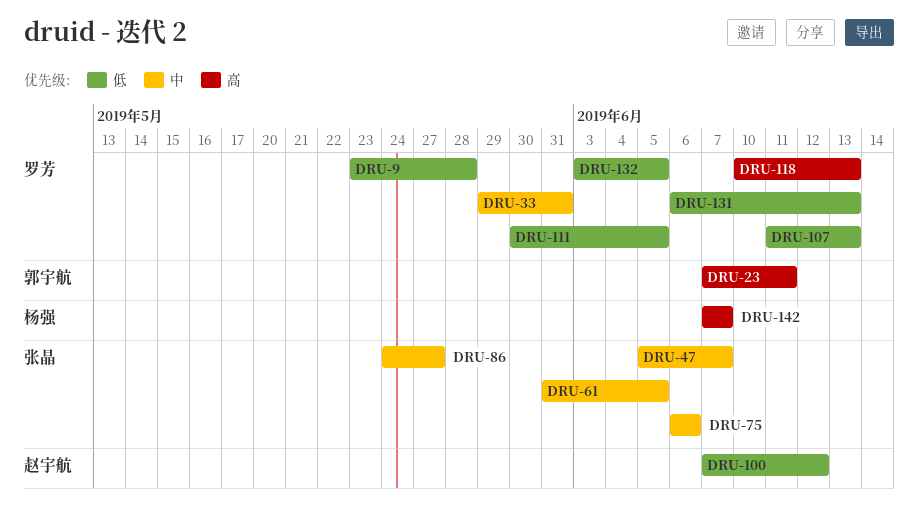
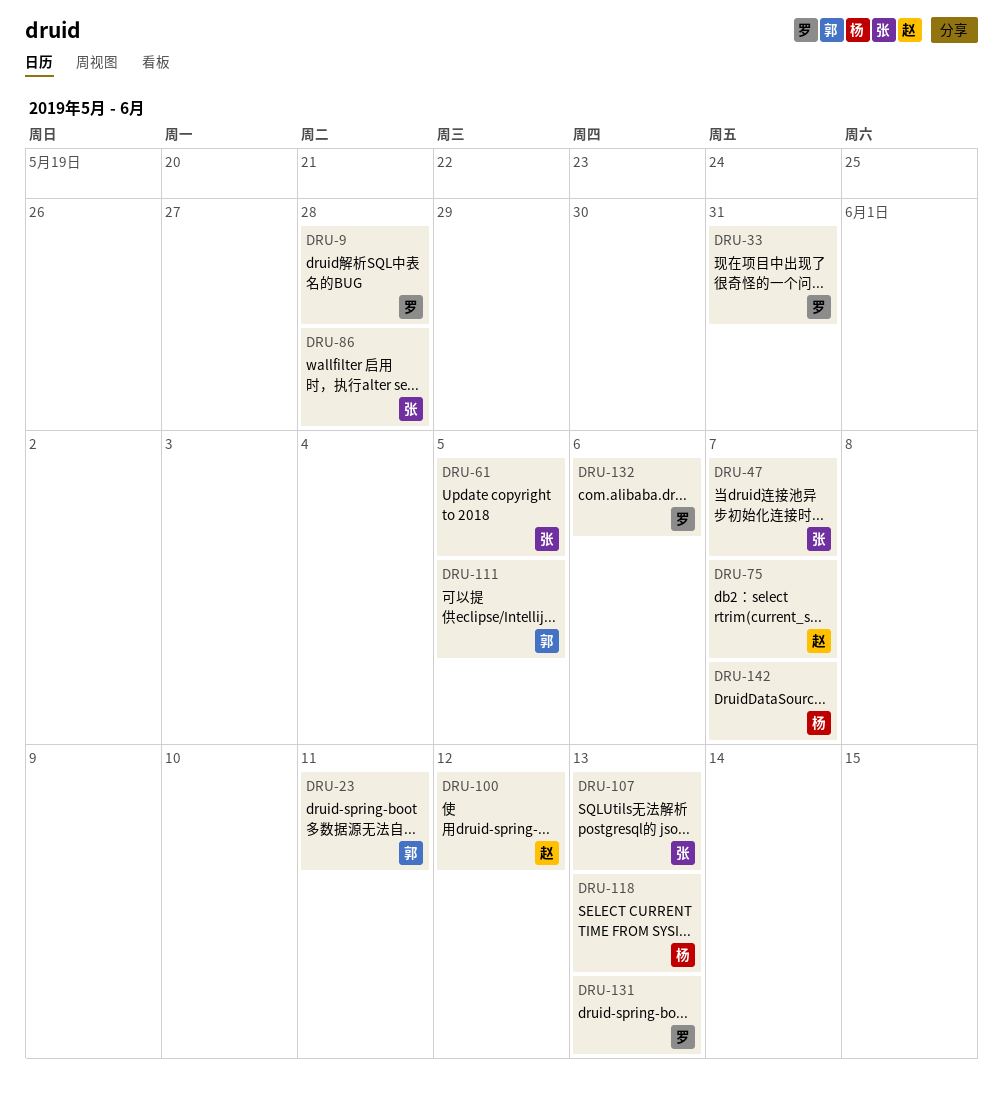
DRU-75, owner: 张晶 -> 赵宇航
DRU-75, due: Jun 6 -> Jun 7
DRU-86, due: May 27 -> May 28
DRU-107, owner: 罗芳 -> 张晶
DRU-111, owner: 罗芳 -> 郭宇航
DRU-118, owner: 罗芳 -> 杨强
DRU-132, due: Jun 5 -> Jun 6

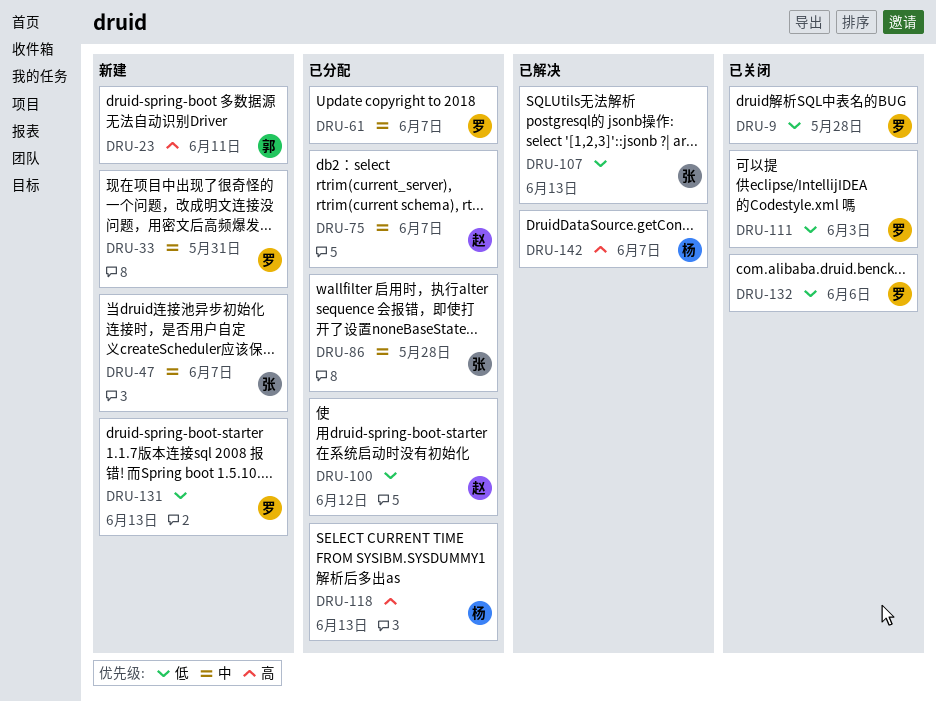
DRU-61, owner: 张 -> 罗
DRU-61, due: Jun 5 -> Jun 7
DRU-111, owner: 郭 -> 罗
DRU-111, due: Jun 5 -> Jun 3

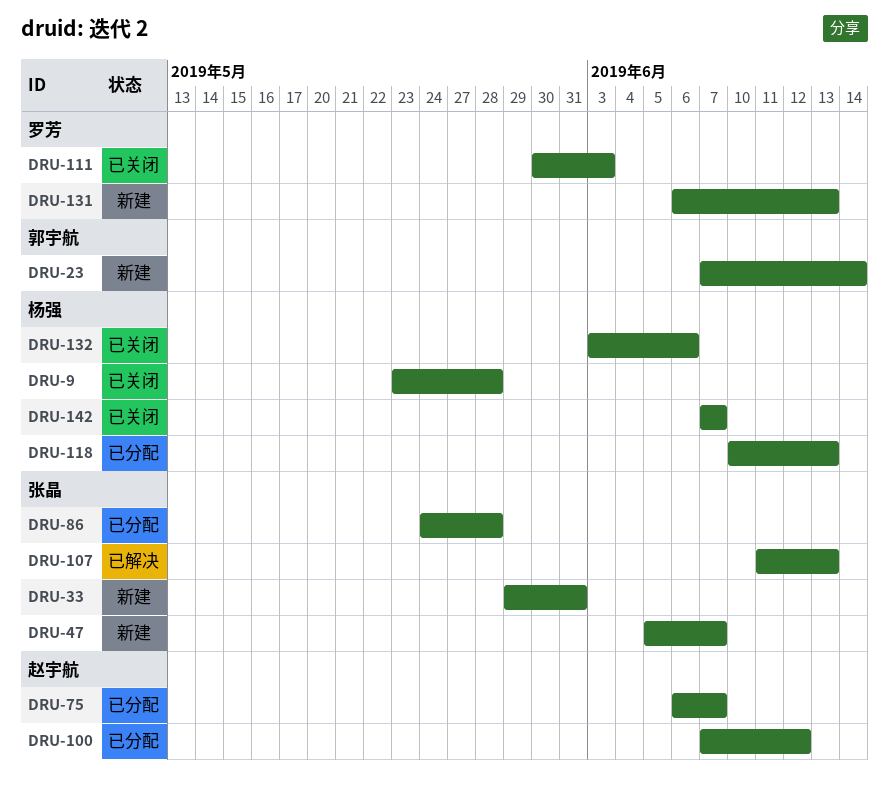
DRU-9, owner: 罗芳 -> 杨强
DRU-23, due: Jun 11 -> Jun 14
DRU-33, owner: 罗芳 -> 张晶
DRU-61: present -> none
DRU-132, owner: 罗芳 -> 杨强
DRU-142, status: 已解决 -> 已关闭

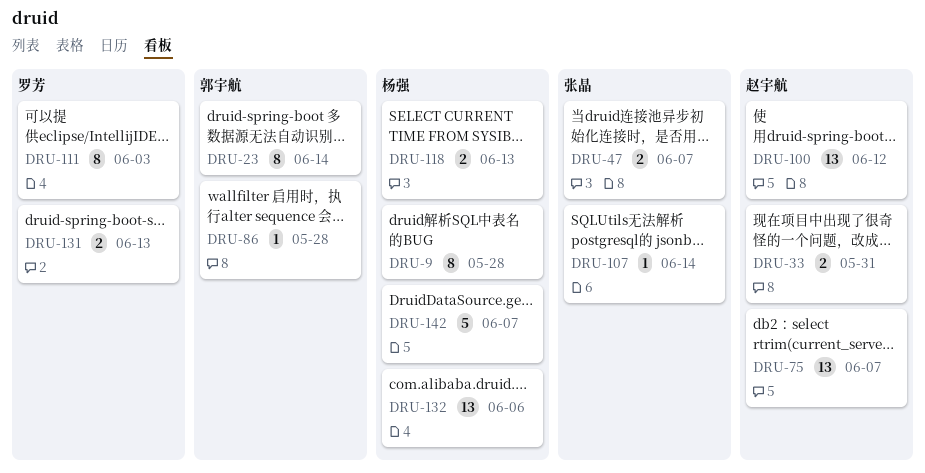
DRU-33, owner: 张晶 -> 赵宇航
DRU-86, owner: 张晶 -> 郭宇航
DRU-107, due: Jun 13 -> Jun 14

